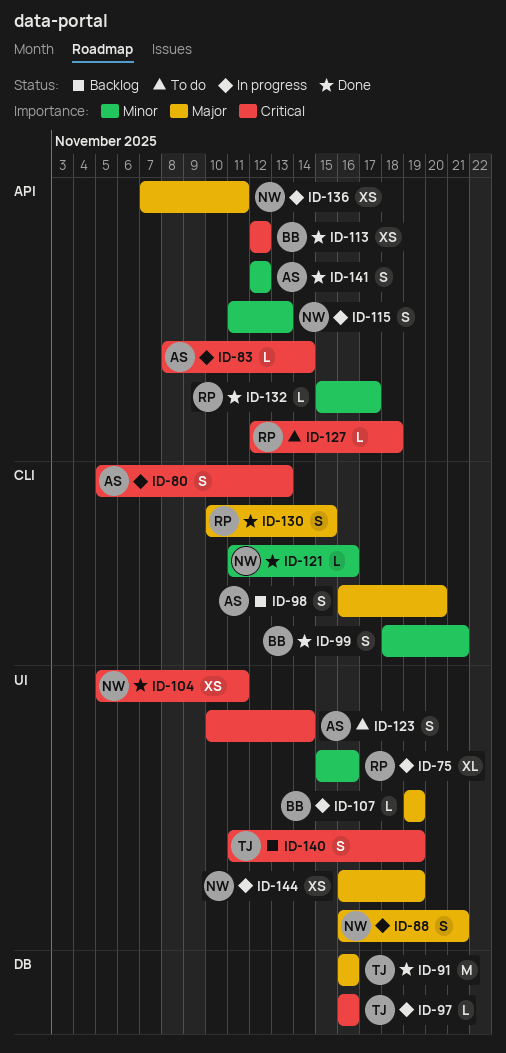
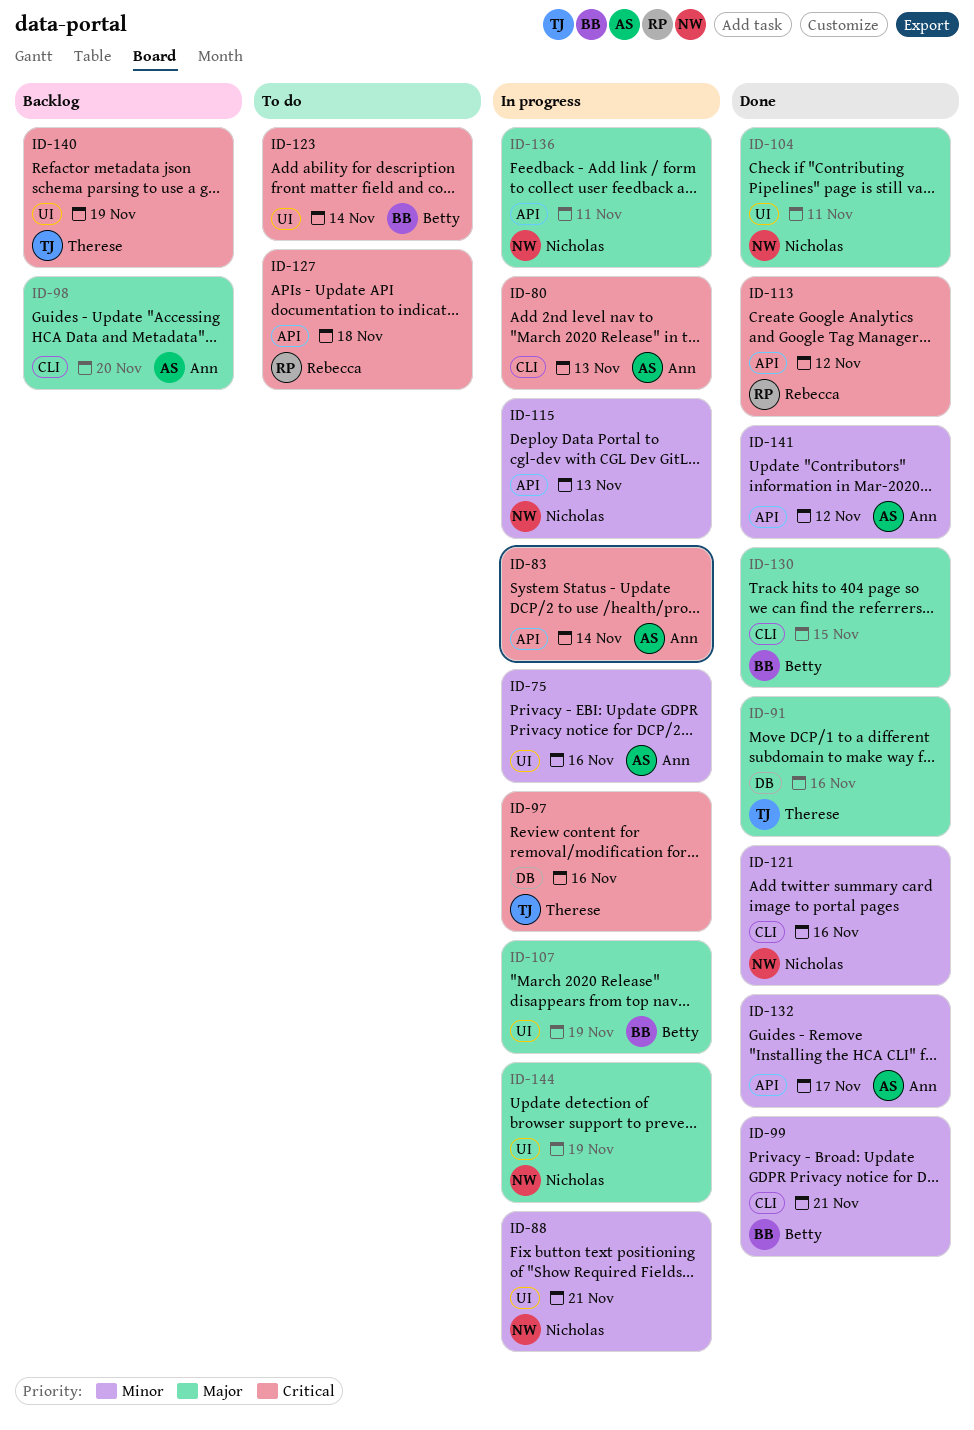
ID-75, owner: Rebecca -> Ann
ID-88, priority: Major -> Minor
ID-104, priority: Critical -> Major
ID-113, owner: Betty -> Rebecca
ID-123, owner: Ann -> Betty
ID-130, owner: Rebecca -> Betty
ID-132, owner: Rebecca -> Ann

